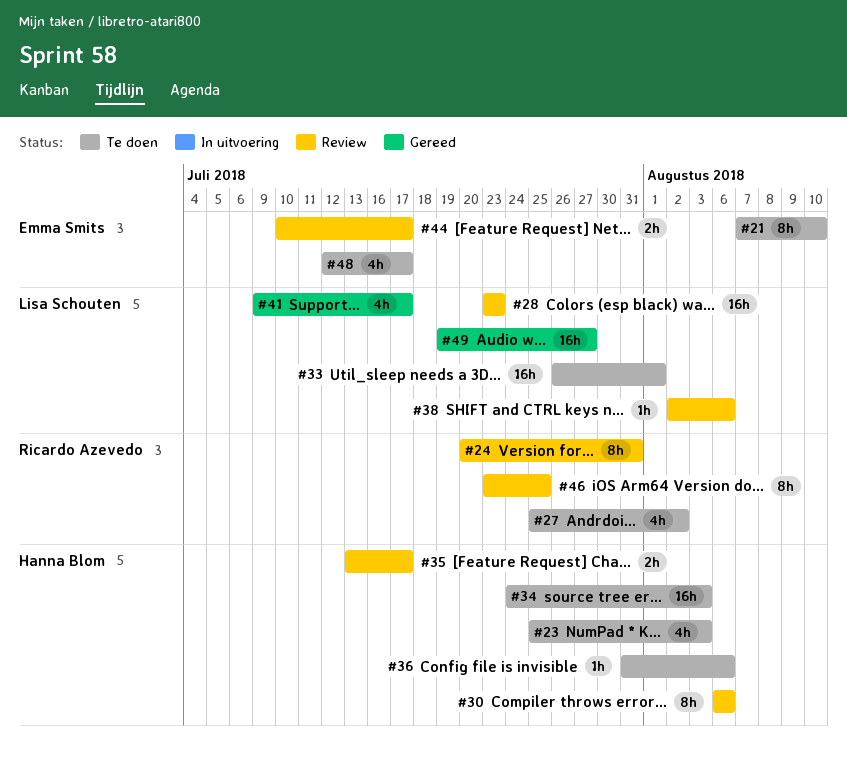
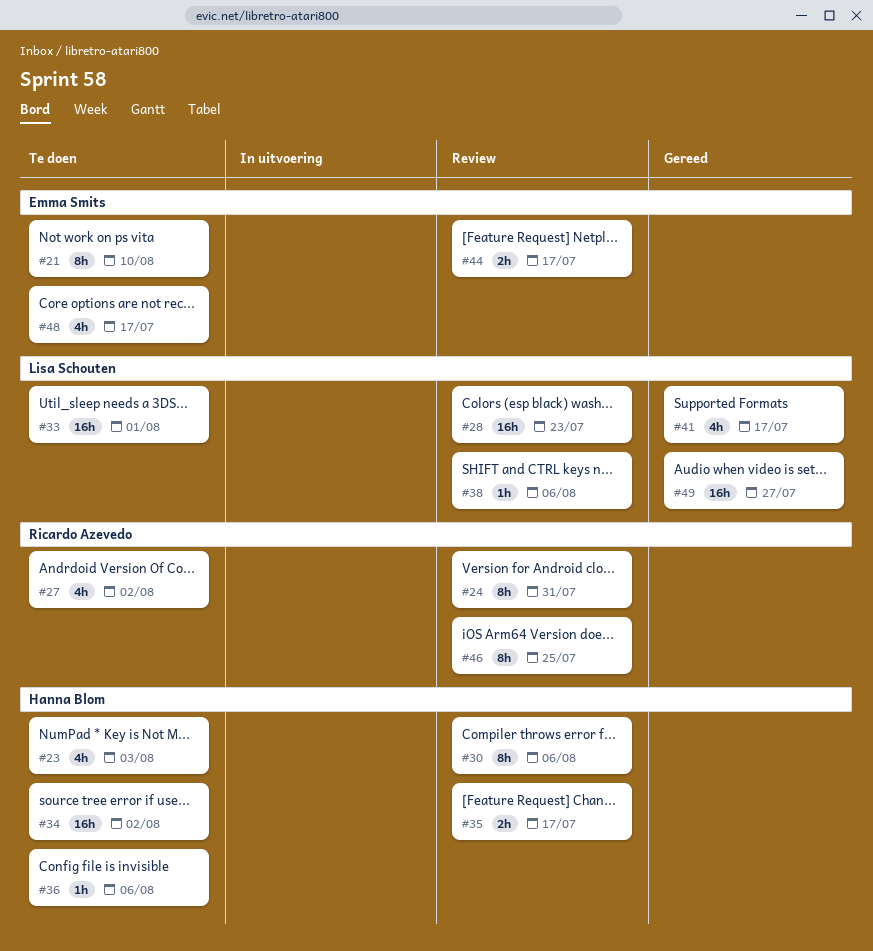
#34, due: Aug 3 -> Aug 2

